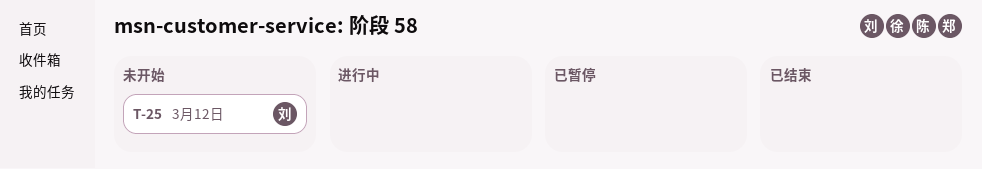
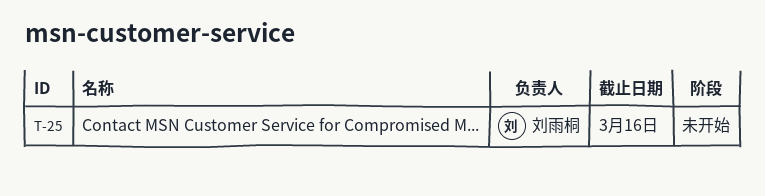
T-25, due: Mar 12 -> Mar 16

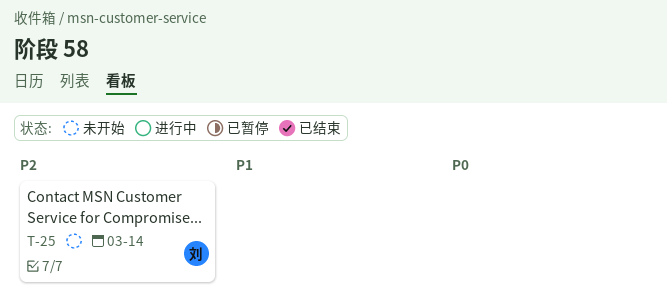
T-25, due: Mar 16 -> Mar 14

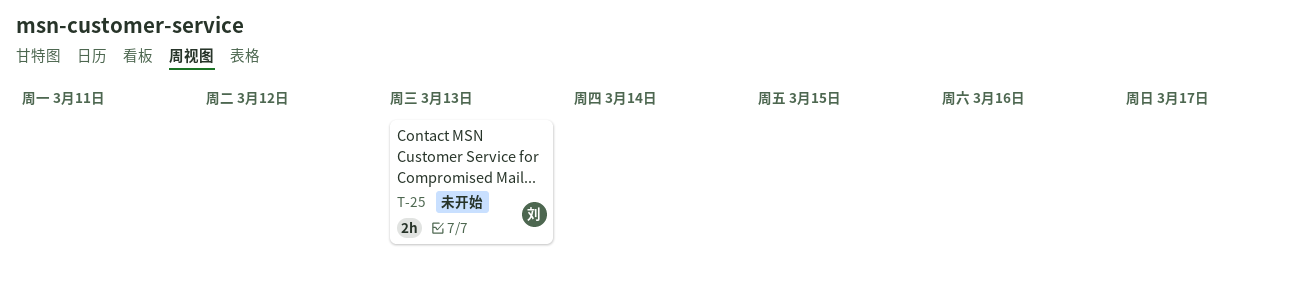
T-25, due: Mar 14 -> Mar 13

